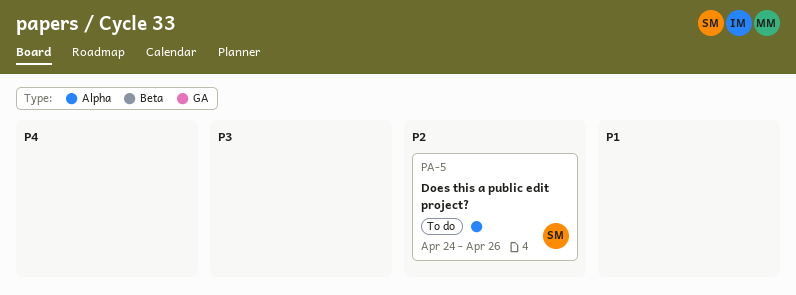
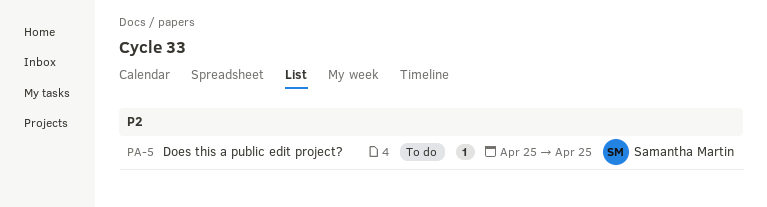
PA-5, start: Apr 24 -> Apr 25
PA-5, due: Apr 26 -> Apr 25

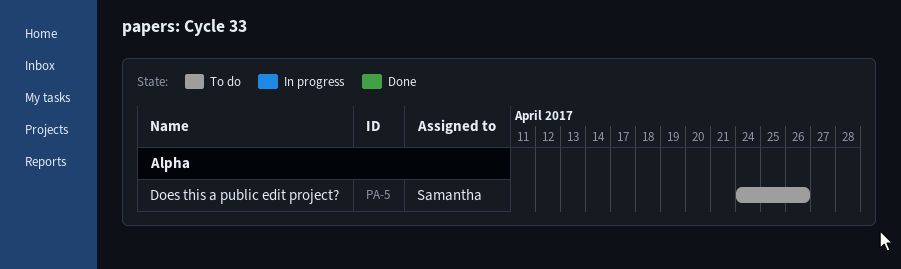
PA-5, start: Apr 25 -> Apr 24
PA-5, due: Apr 25 -> Apr 26

